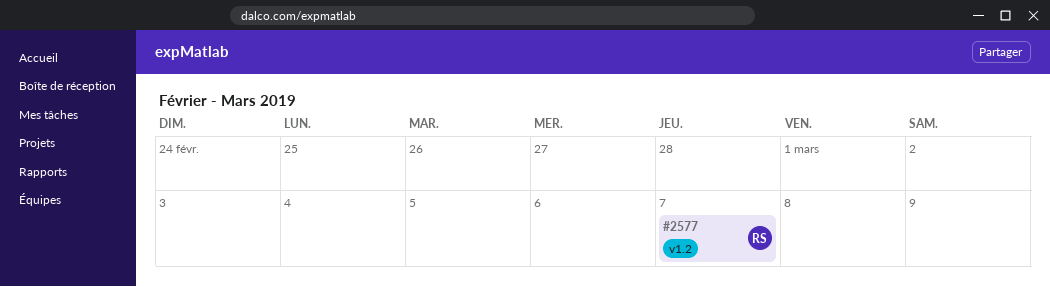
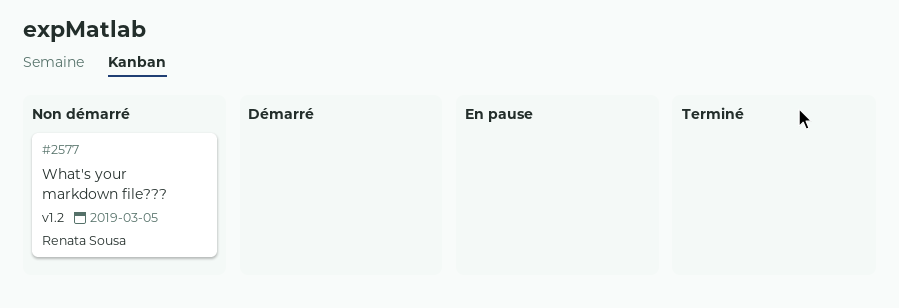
#2577, due: Mar 7 -> Mar 5

